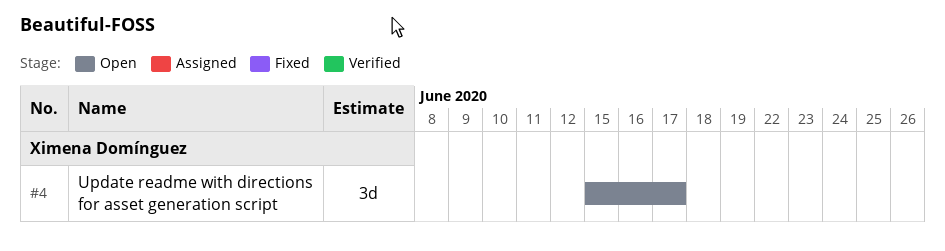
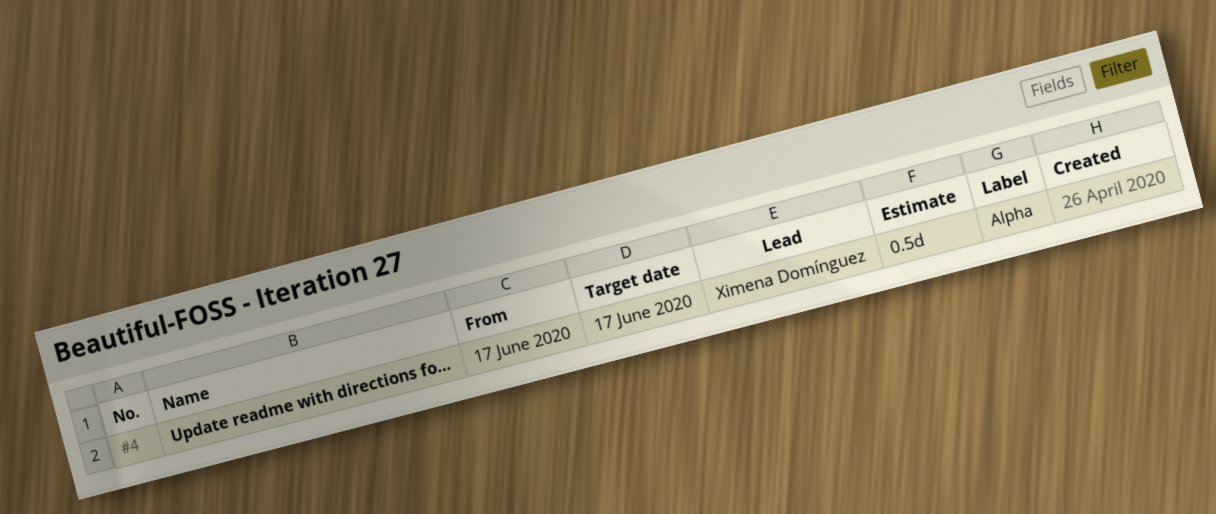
#4, estimate: 3d -> 0.5d
#4, start: Jun 15 -> Jun 17

